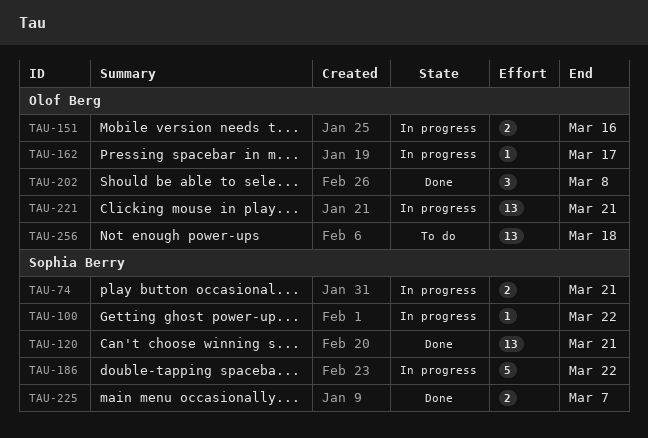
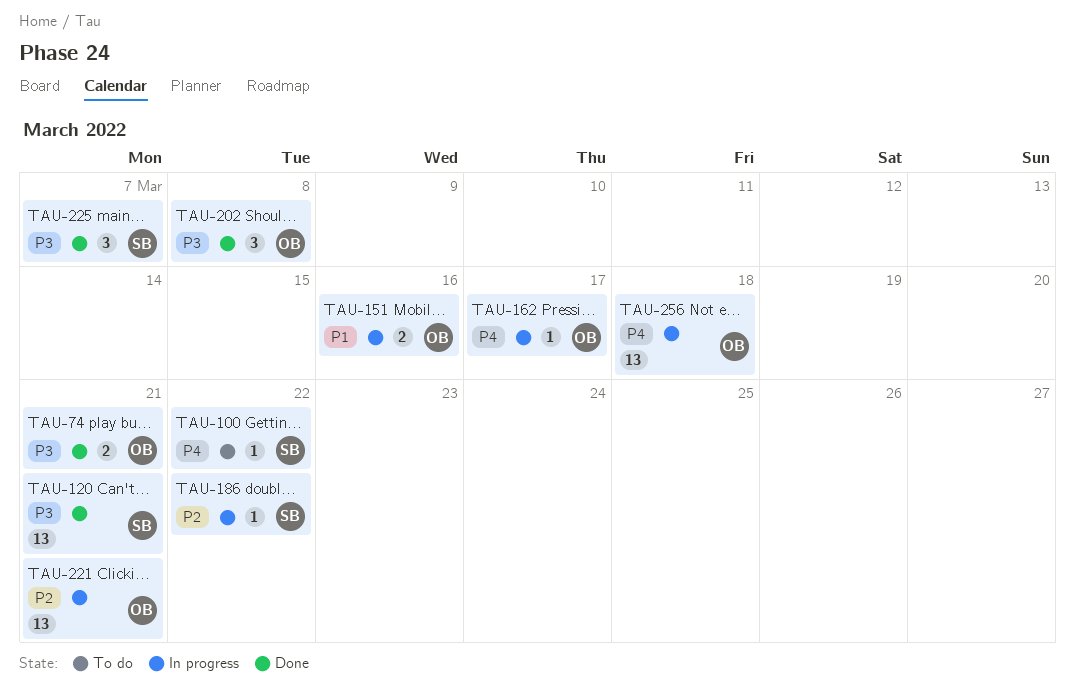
TAU-74, status: In progress -> Done
TAU-74, owner: Sophia Berry -> Olof Berg
TAU-100, status: In progress -> To do
TAU-186, estimate: 5 -> 1
TAU-225, estimate: 2 -> 3
TAU-256, status: To do -> In progress

